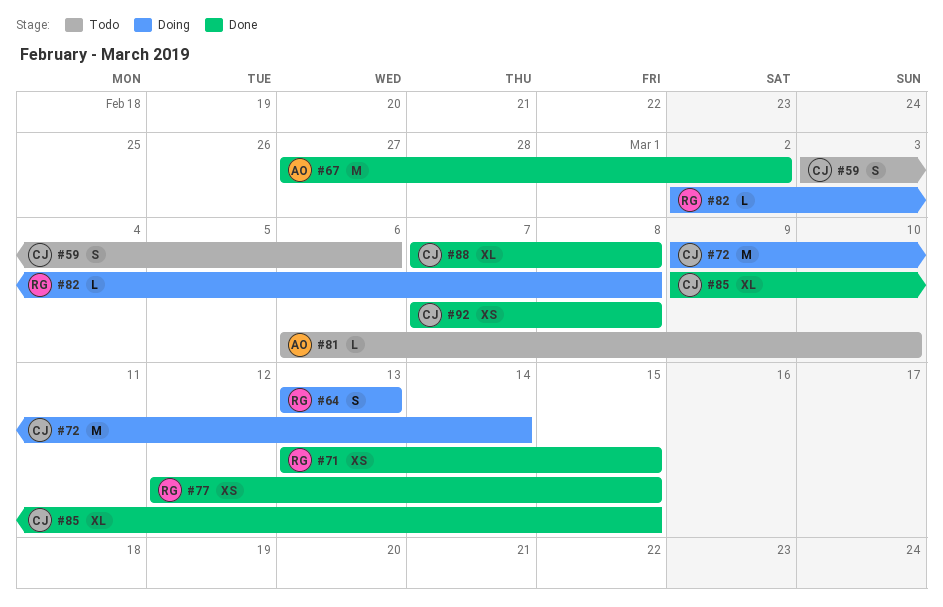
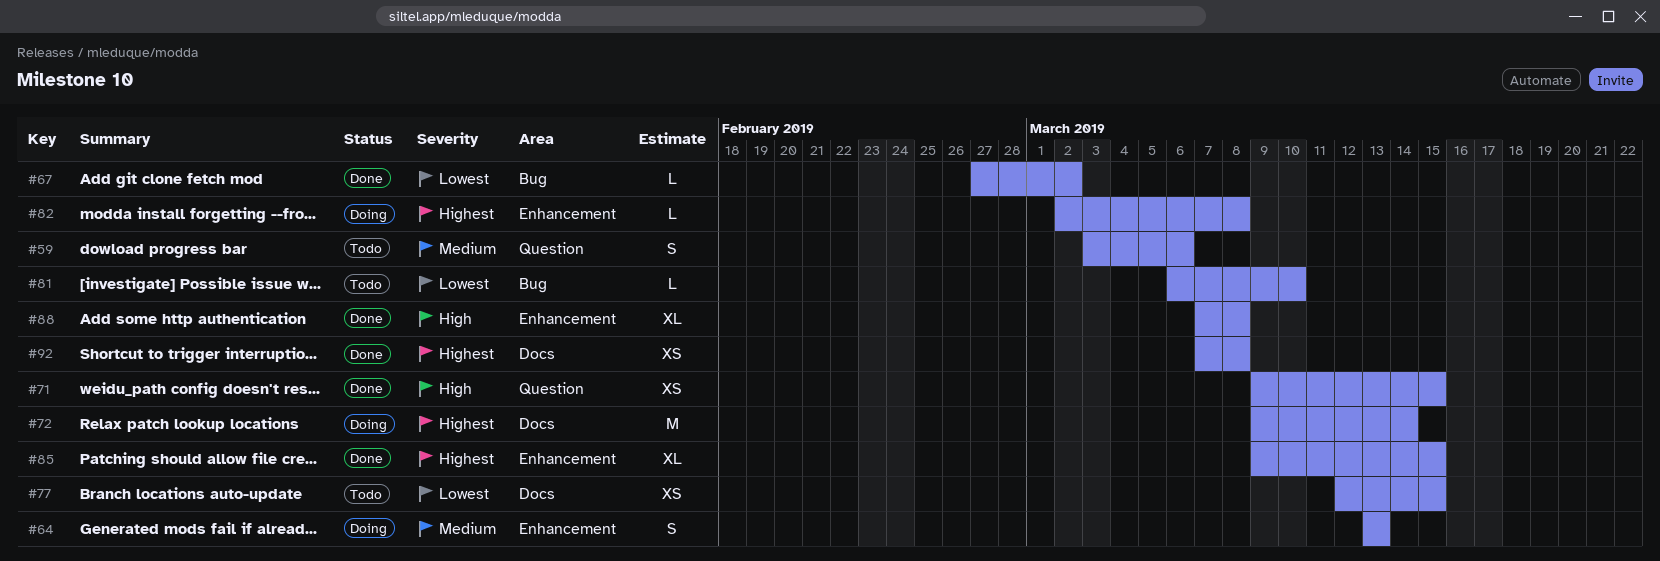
#67, estimate: M -> L
#71, start: Mar 13 -> Mar 9
#77, status: Done -> Todo

